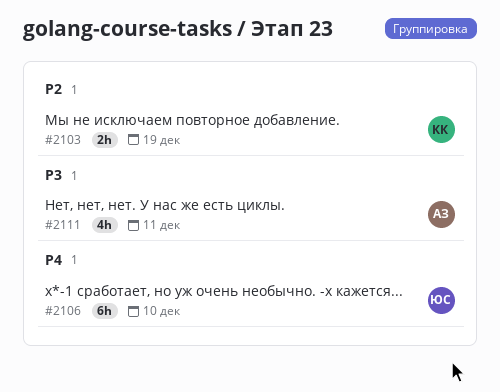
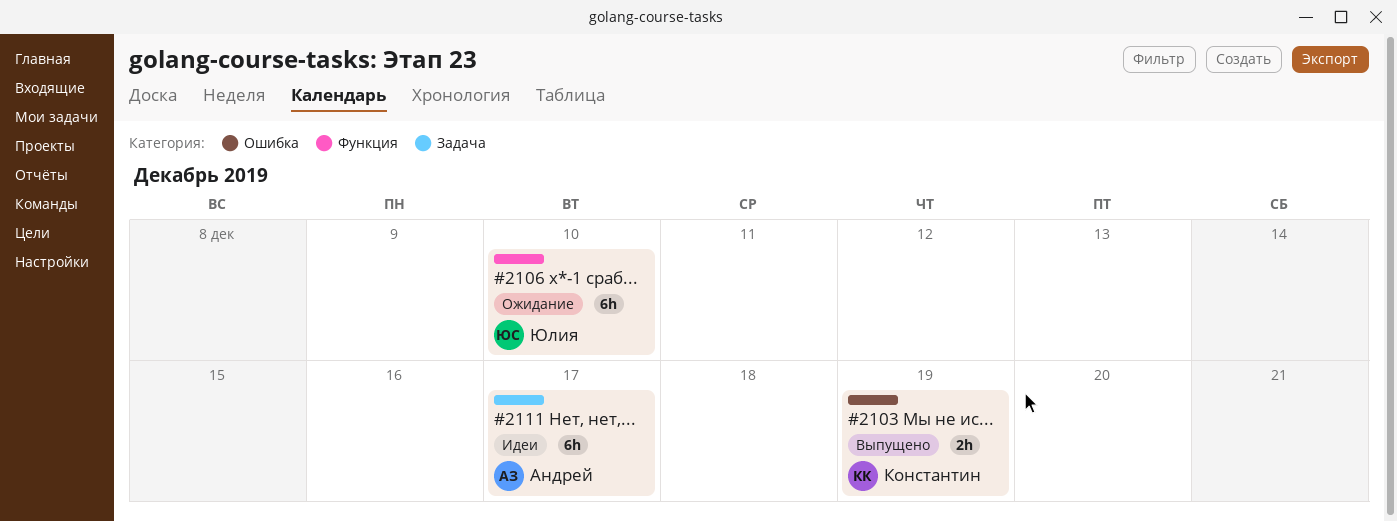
#2111, estimate: 4h -> 6h
#2111, due: Dec 11 -> Dec 17

